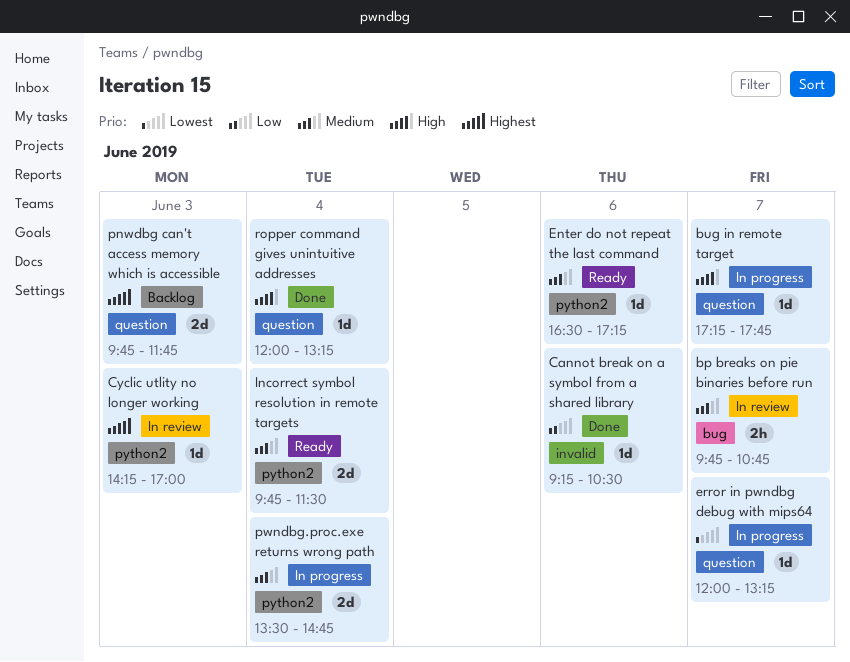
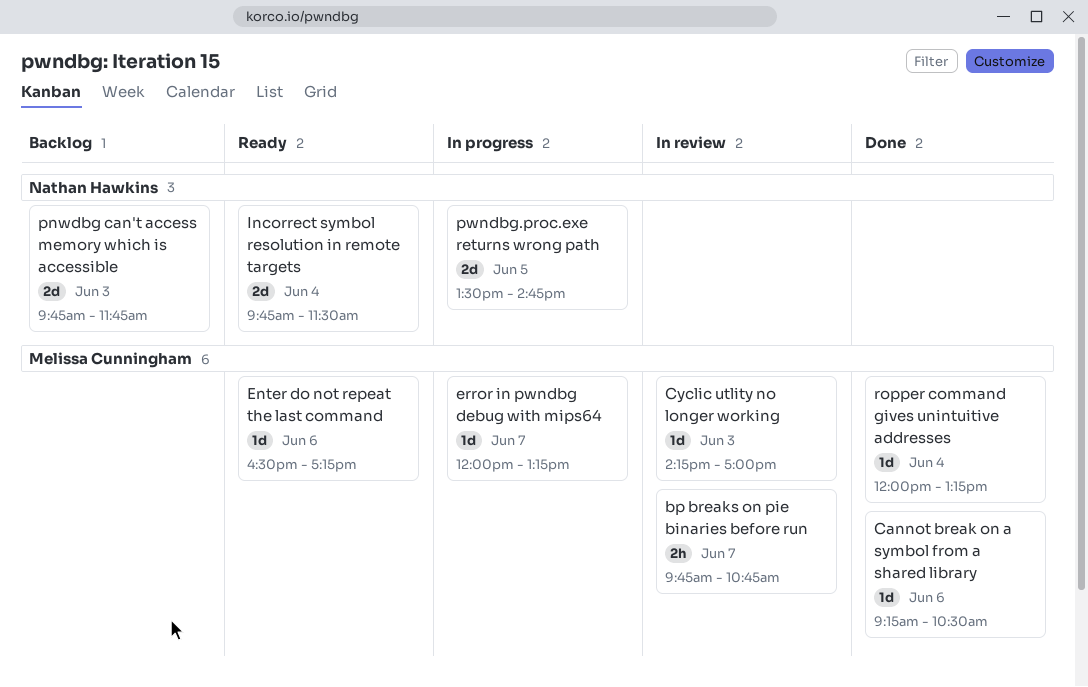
bug in remote target: present -> none
pwndbg.proc.exe returns wrong path, day: Jun 4 -> Jun 5

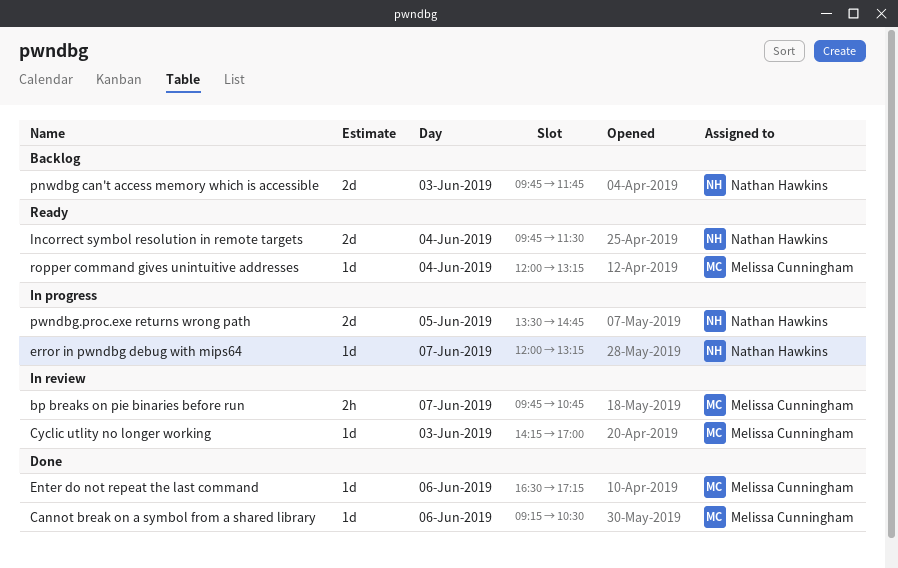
Enter do not repeat the last command, status: Ready -> Done
error in pwndbg debug with mips64, owner: Melissa Cunningham -> Nathan Hawkins
ropper command gives unintuitive addresses, status: Done -> Ready

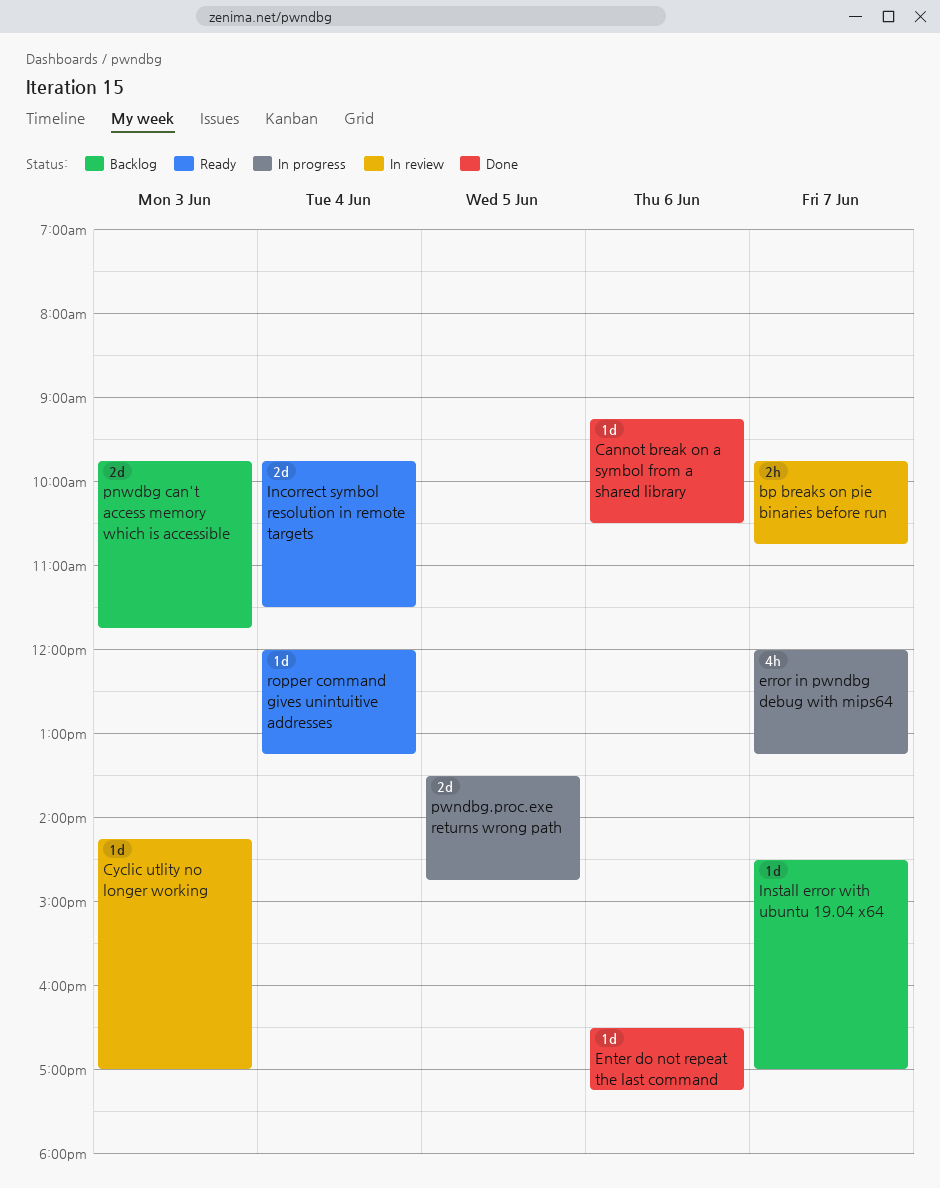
error in pwndbg debug with mips64, estimate: 1d -> 4h
Install error with ubuntu 19.04 x64: none -> present

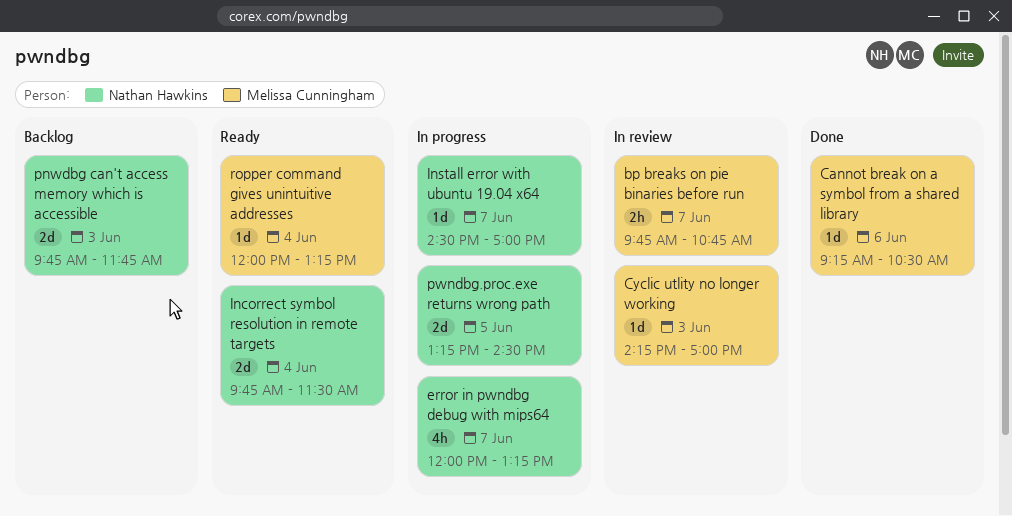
Enter do not repeat the last command: present -> none
Install error with ubuntu 19.04 x64, status: Backlog -> In progress
pwndbg.proc.exe returns wrong path, begins: 13:30 -> 13:15
pwndbg.proc.exe returns wrong path, ends: 14:45 -> 14:30

